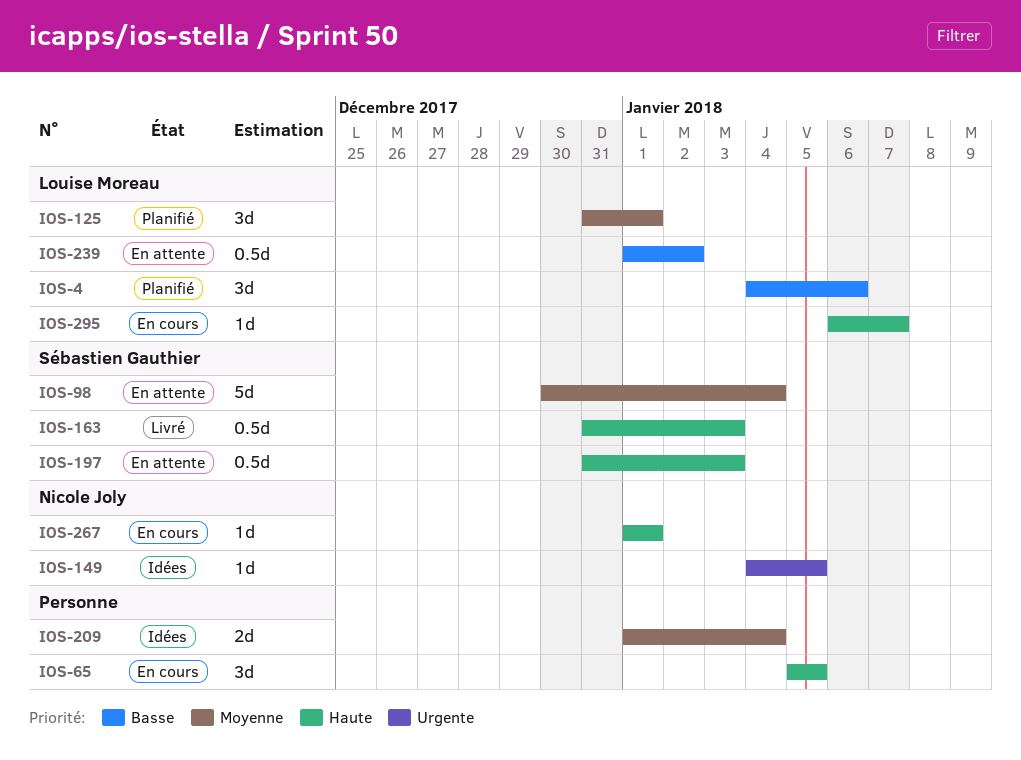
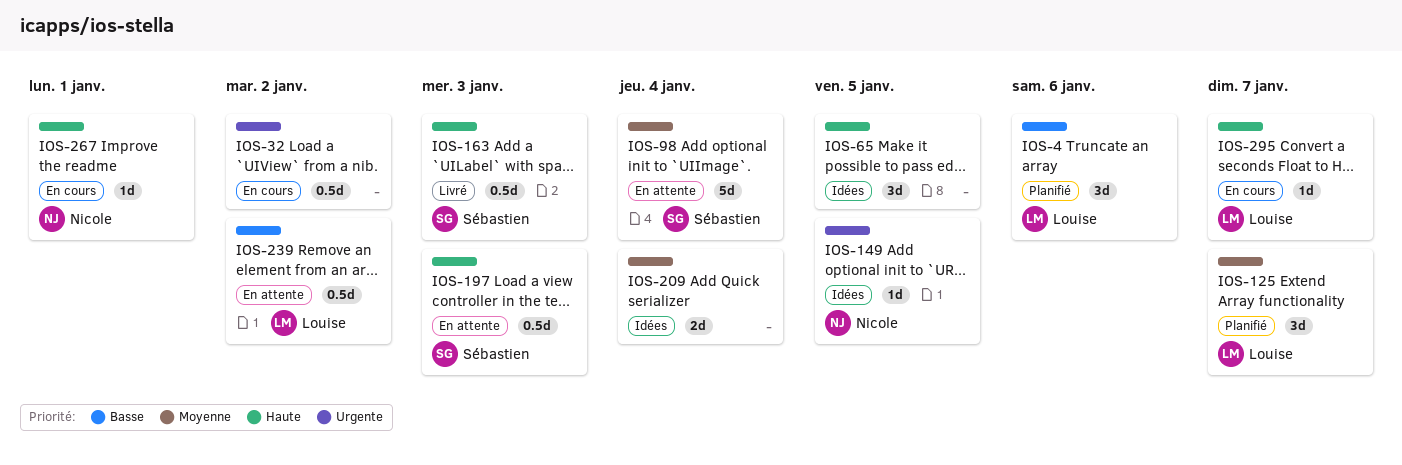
IOS-32: none -> present
IOS-65, status: En cours -> Idées
IOS-125, due: Jan 1 -> Jan 7

